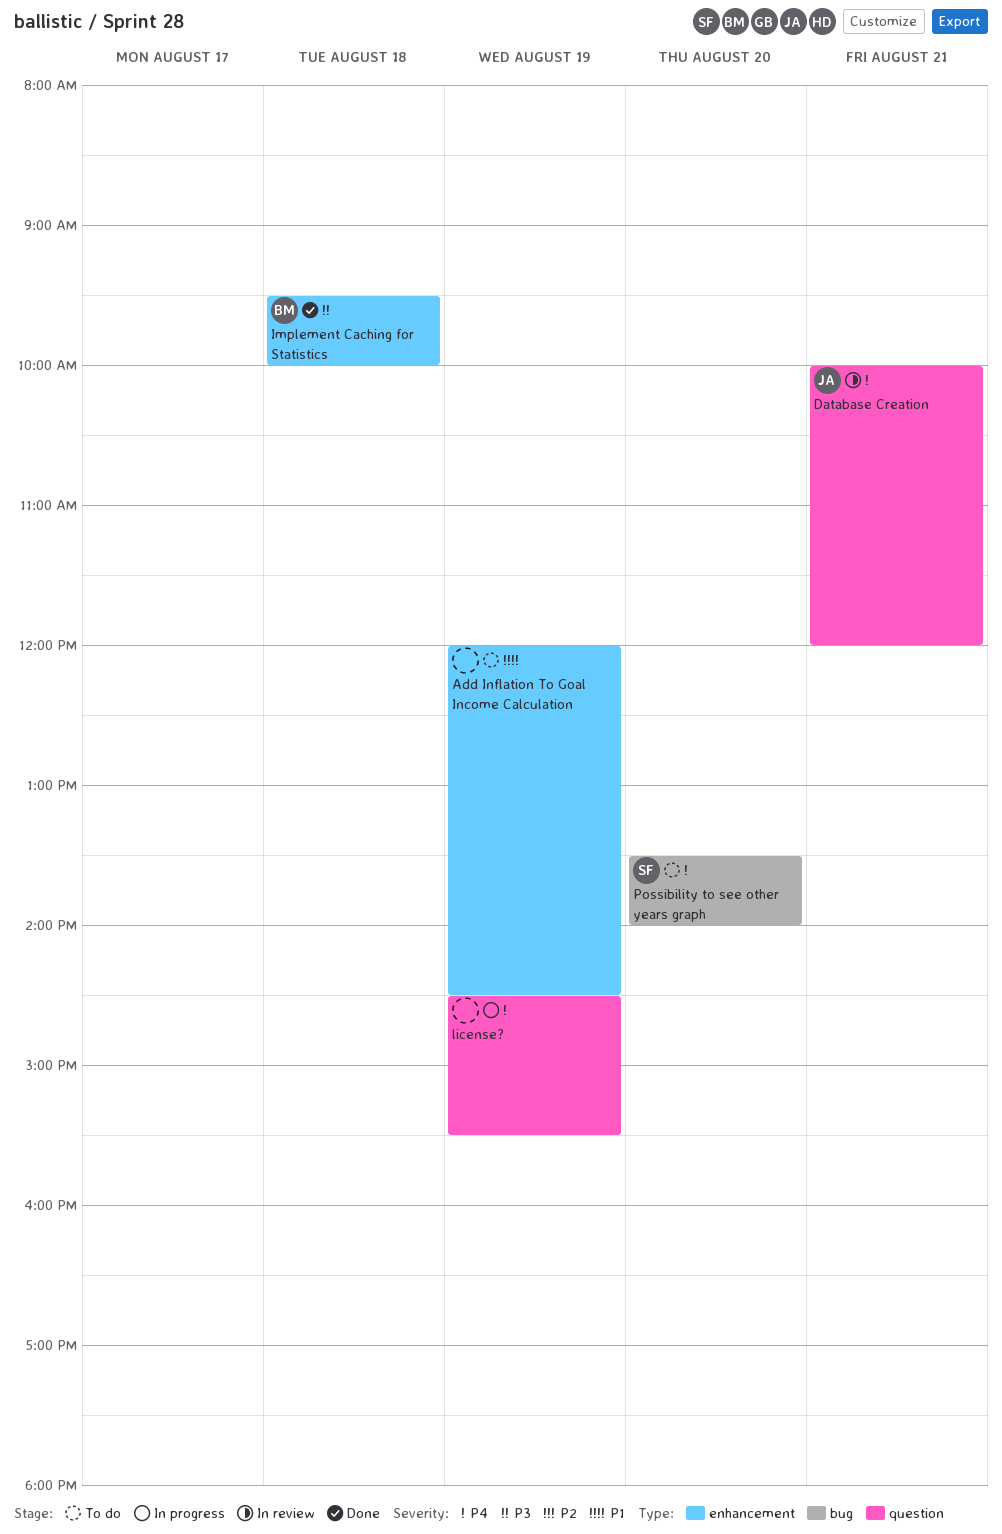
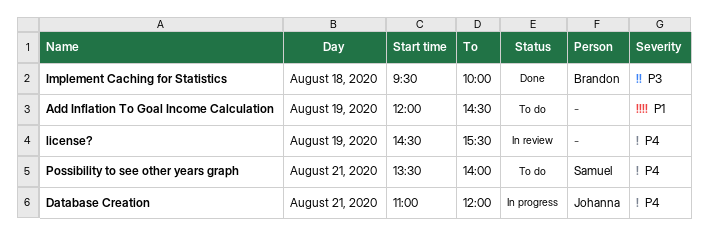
Database Creation, status: In review -> In progress
Database Creation, begins: 10:00 -> 11:00
license?, status: In progress -> In review
Possibility to see other years graph, day: Aug 20 -> Aug 21

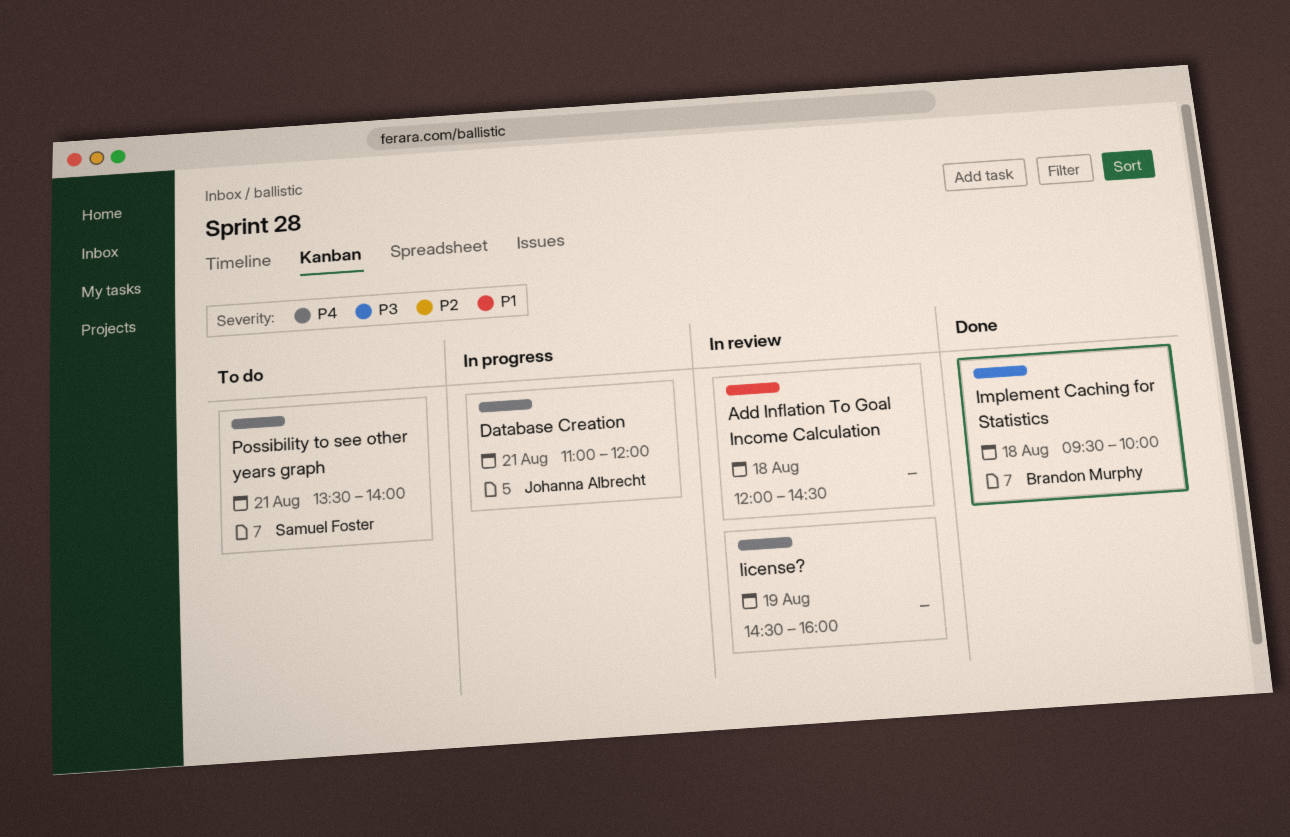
Add Inflation To Goal Income Calculation, status: To do -> In review
Add Inflation To Goal Income Calculation, day: Aug 19 -> Aug 18
license?, ends: 15:30 -> 16:00

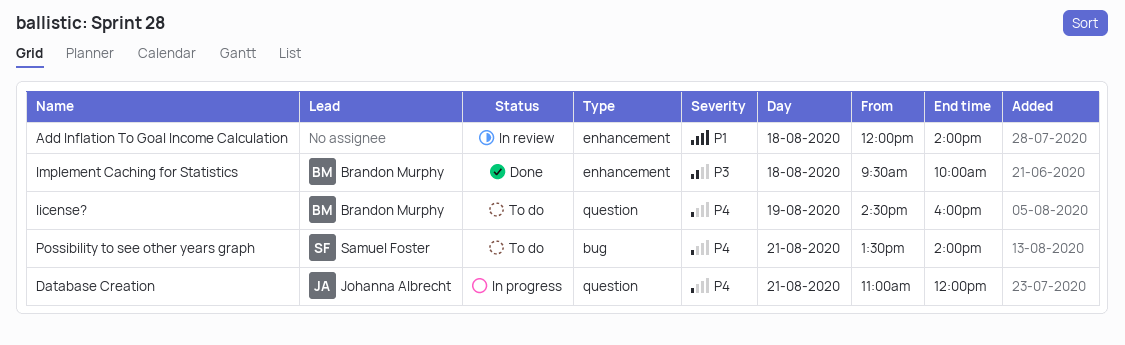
Add Inflation To Goal Income Calculation, ends: 14:30 -> 14:00
license?, status: In review -> To do
license?, owner: none -> Brandon Murphy

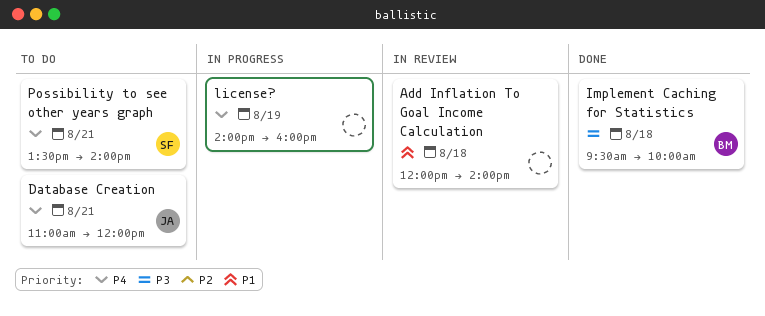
Database Creation, status: In progress -> To do
license?, status: To do -> In progress
license?, owner: Brandon Murphy -> none
license?, begins: 14:30 -> 14:00

